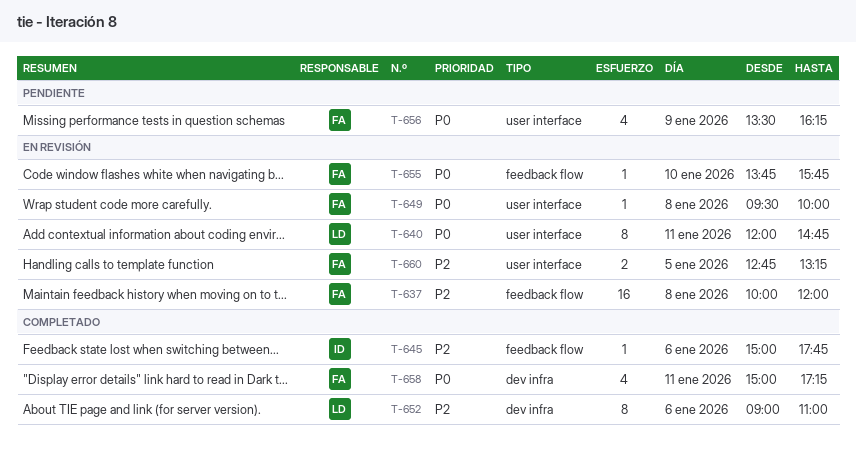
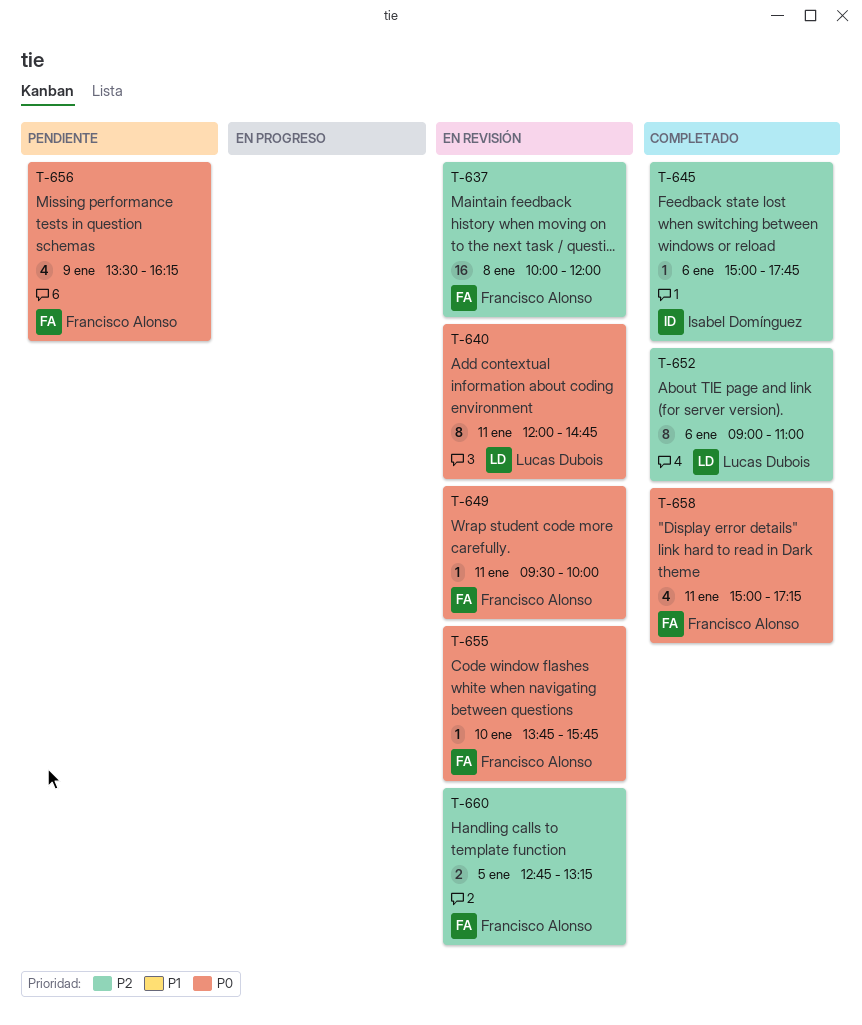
T-649, day: Jan 8 -> Jan 11

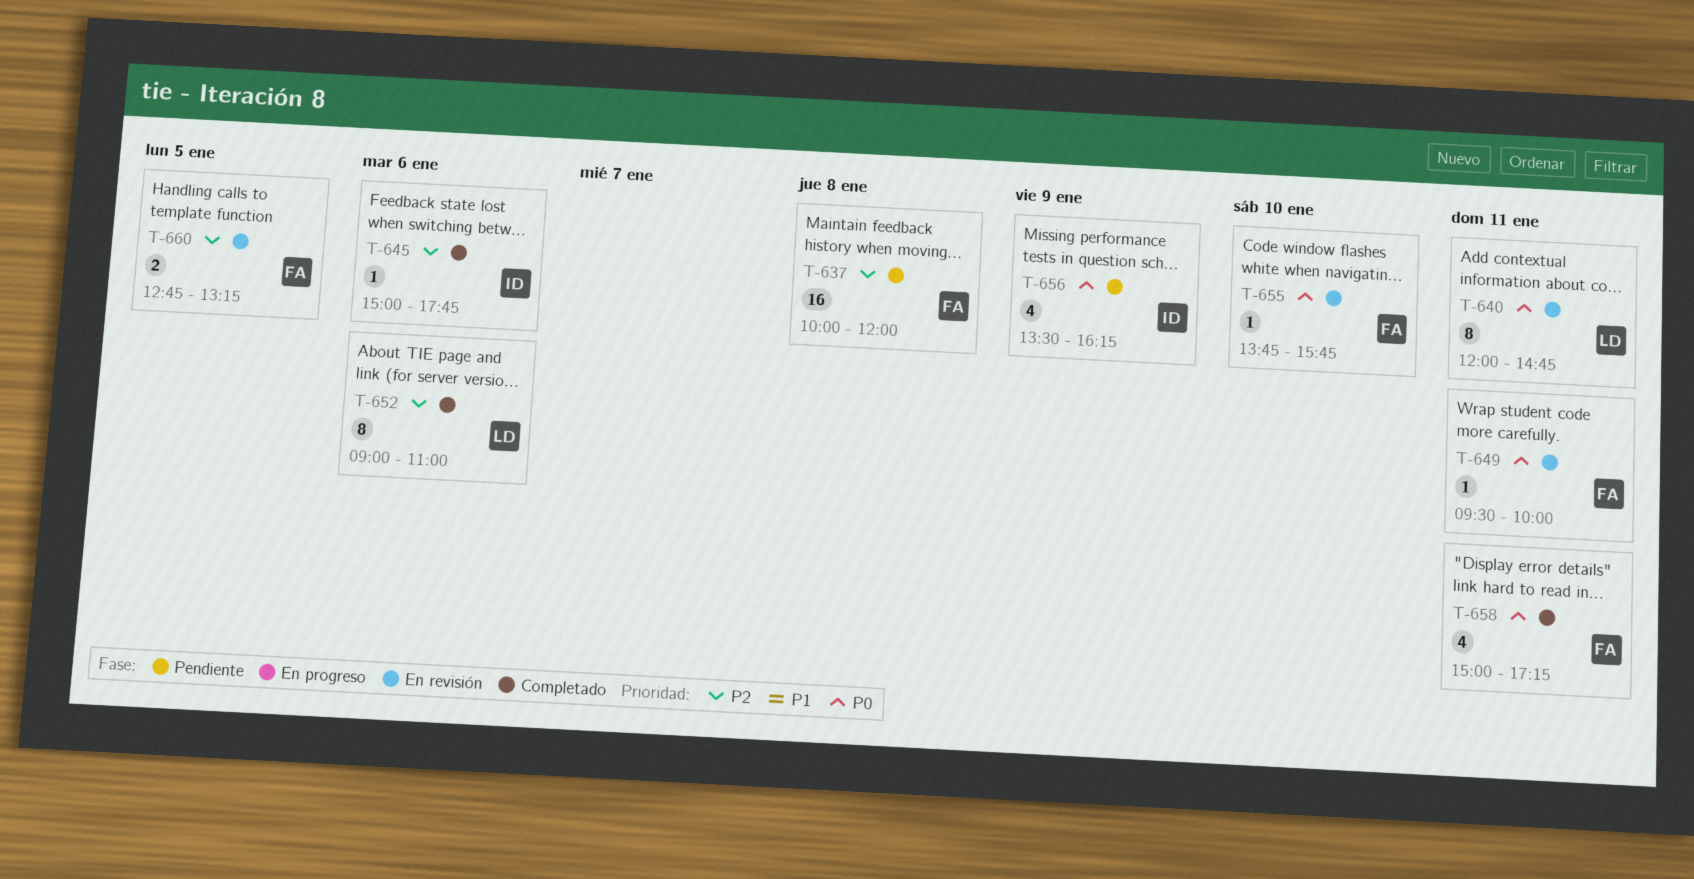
T-637, status: En revisión -> Pendiente
T-656, owner: Francisco Alonso -> Isabel Domínguez

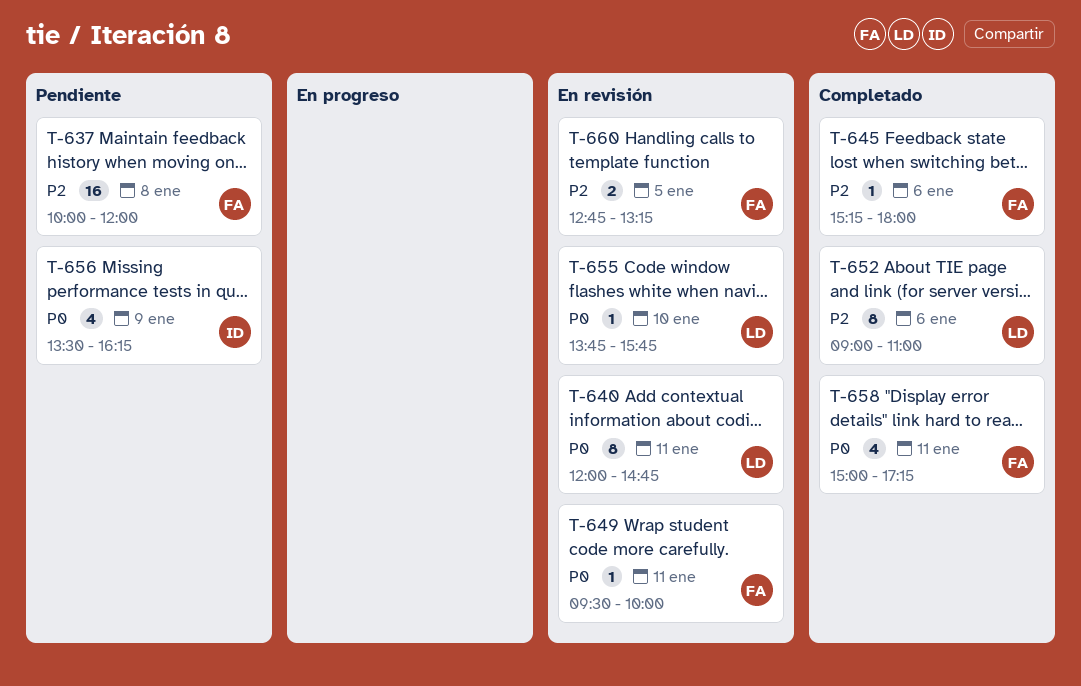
T-645, owner: ID -> FA
T-645, begins: 15:00 -> 15:15
T-645, ends: 17:45 -> 18:00
T-655, owner: FA -> LD

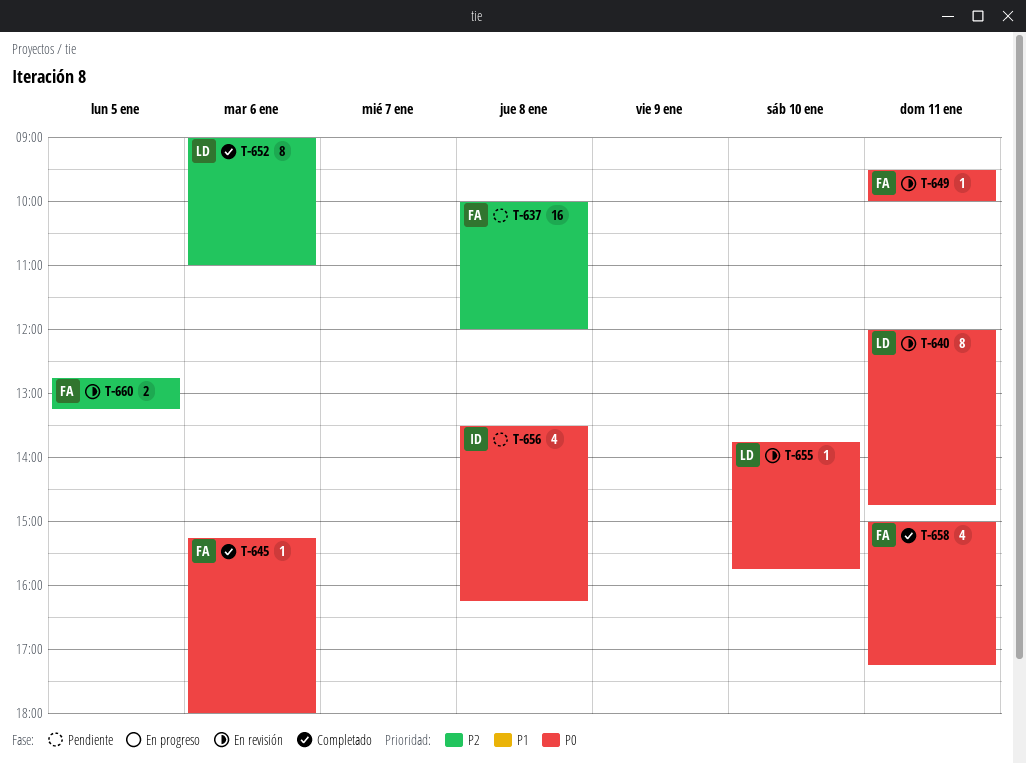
T-645, priority: P2 -> P0
T-656, day: Jan 9 -> Jan 8

